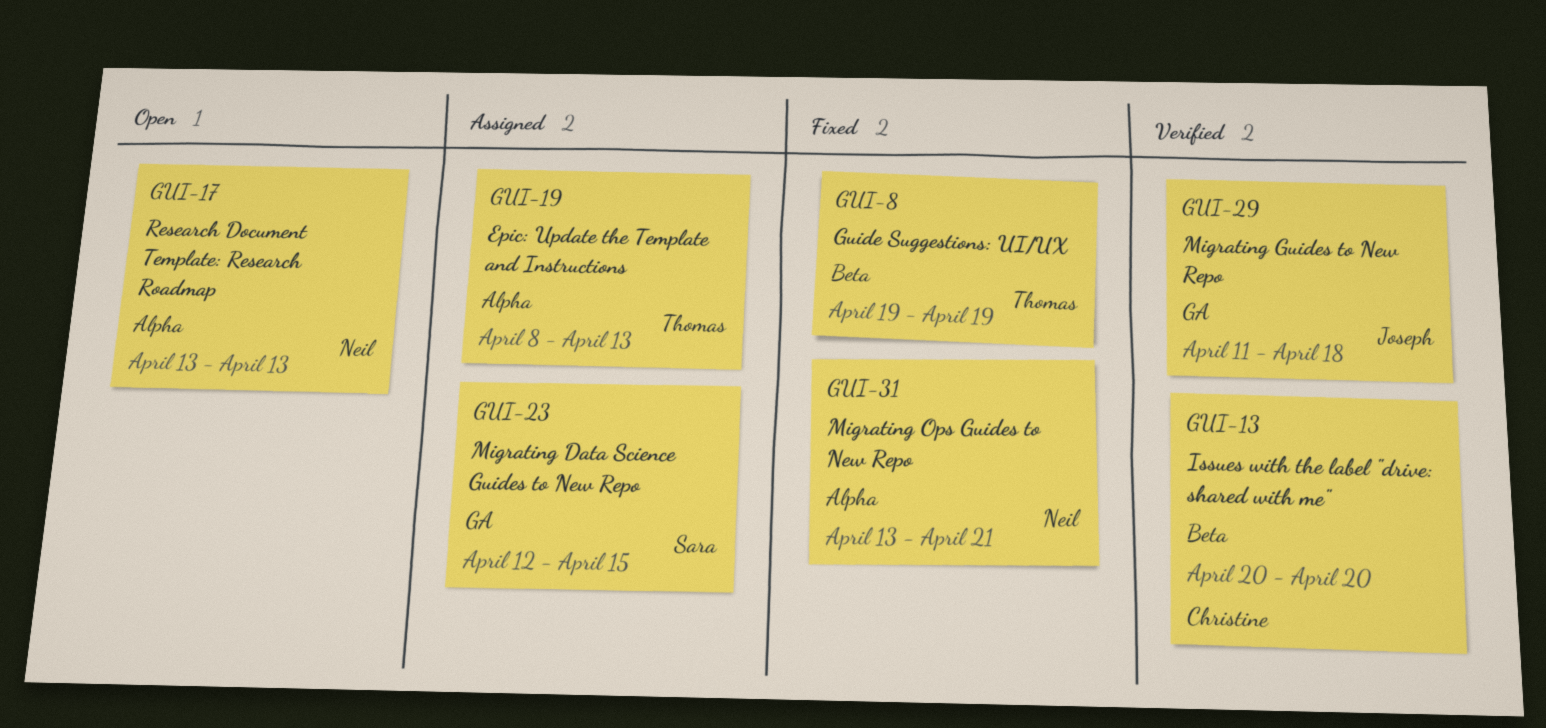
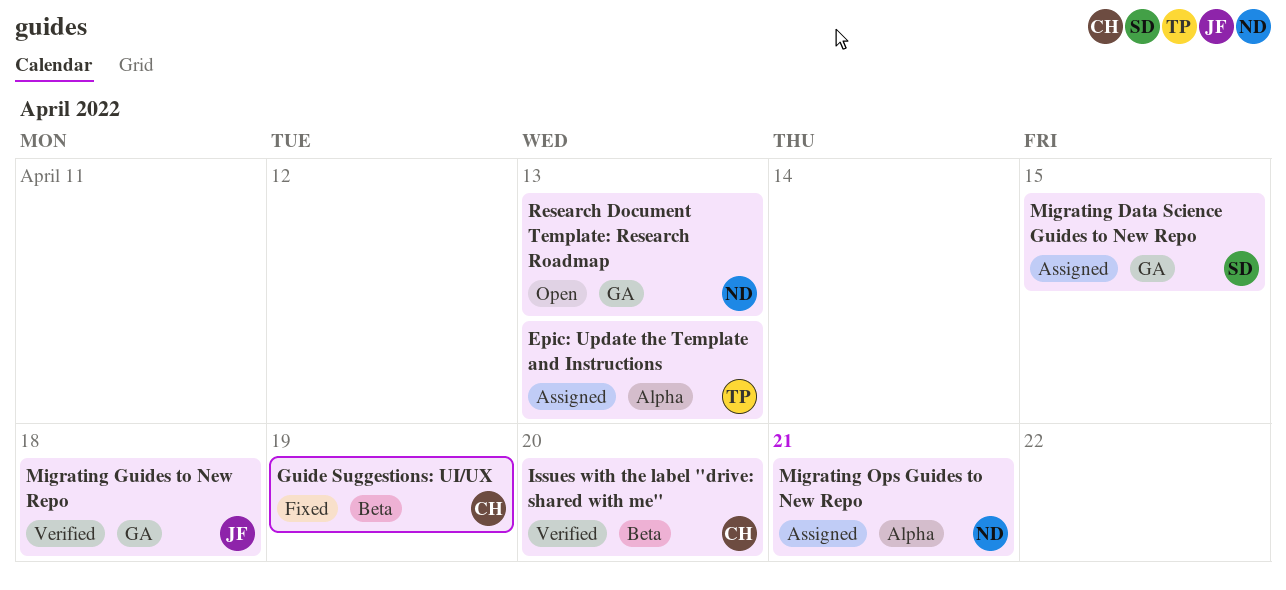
Guide Suggestions: UI/UX, owner: Thomas -> Christine
Migrating Ops Guides to New Repo, status: Fixed -> Assigned
Research Document Template: Research Roadmap, label: Alpha -> GA

